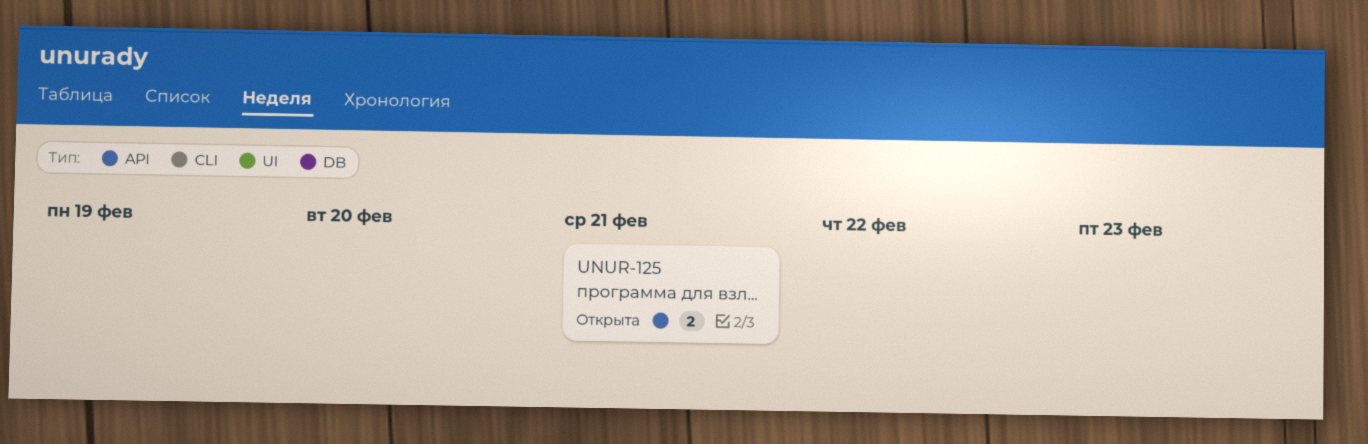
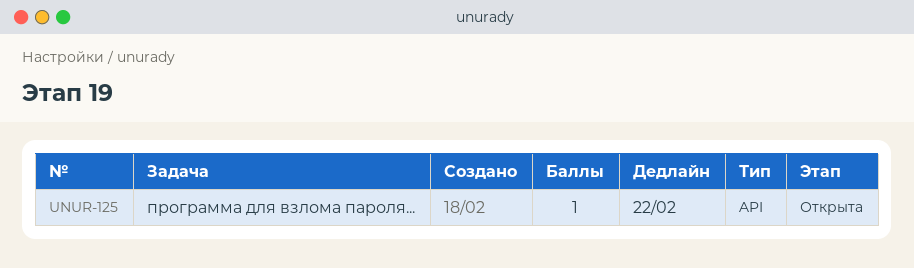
UNUR-125, estimate: 2 -> 1
UNUR-125, due: Feb 21 -> Feb 22

